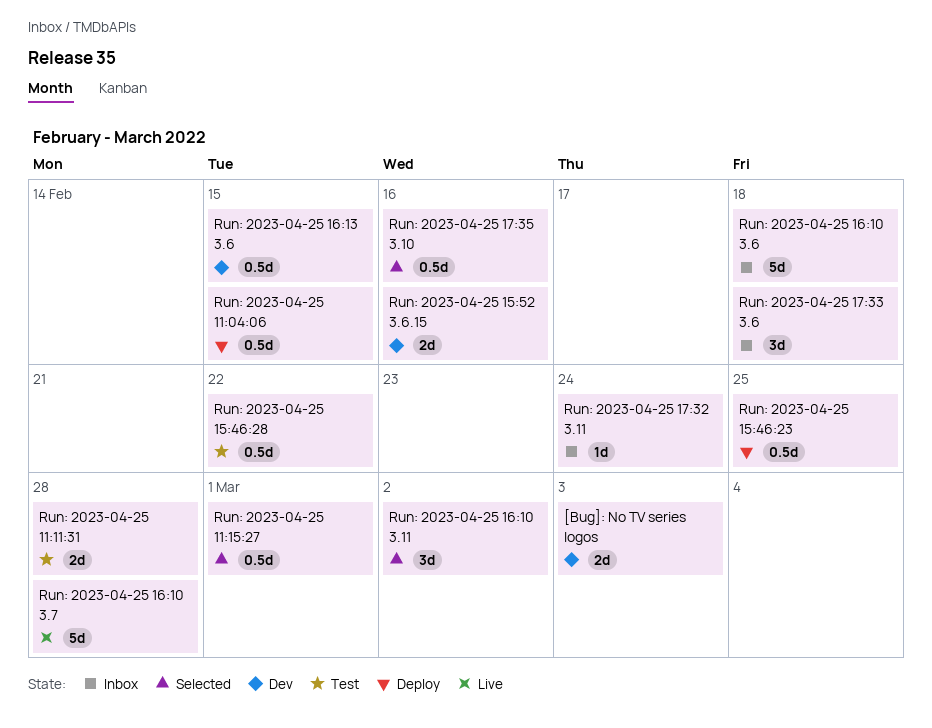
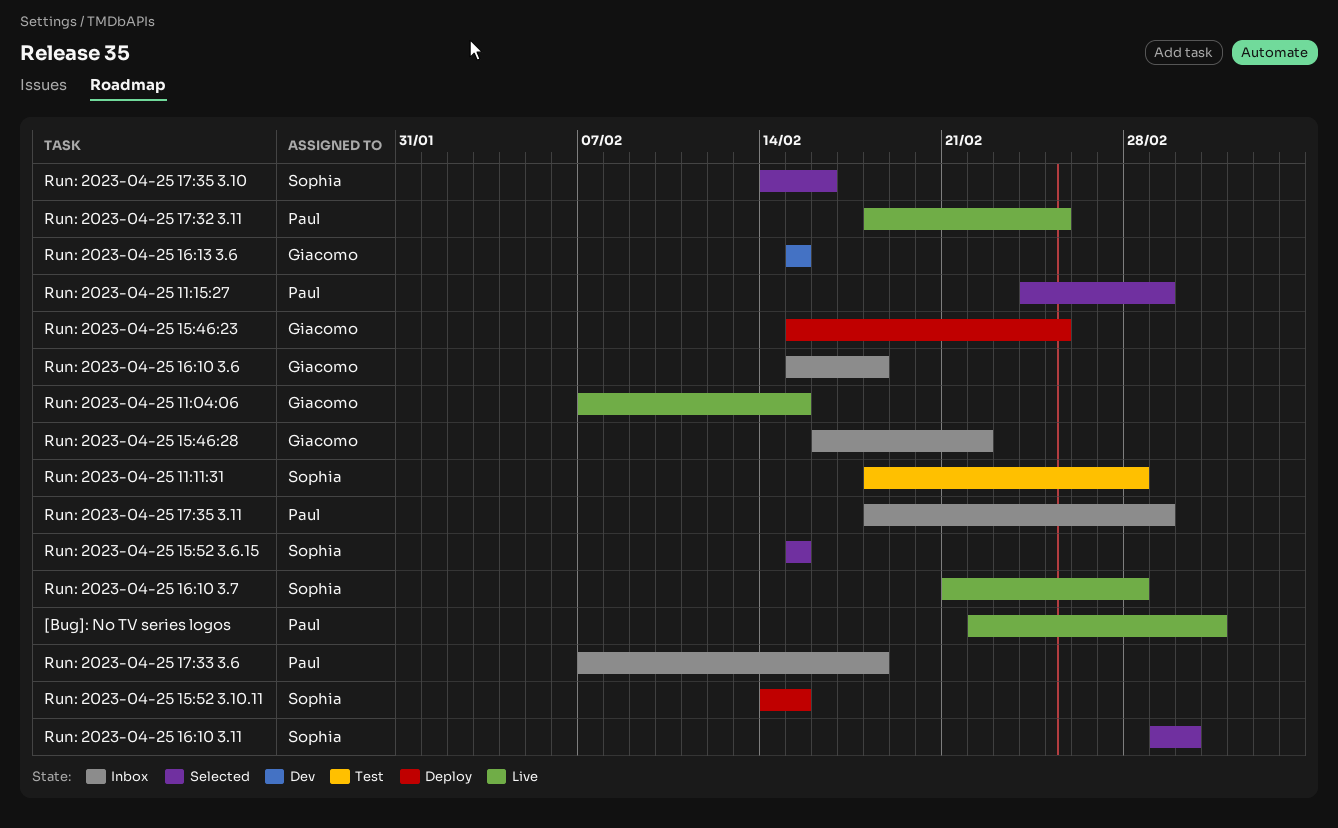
[Bug]: No TV series logos, status: Dev -> Live
Run: 2023-04-25 11:04:06, status: Deploy -> Live
Run: 2023-04-25 15:46:28, status: Test -> Inbox
Run: 2023-04-25 15:52 3.10.11: none -> present
Run: 2023-04-25 15:52 3.6.15, status: Dev -> Selected
Run: 2023-04-25 15:52 3.6.15, due: Feb 16 -> Feb 15
Run: 2023-04-25 17:32 3.11, status: Inbox -> Live
Run: 2023-04-25 17:32 3.11, due: Feb 24 -> Feb 25
Run: 2023-04-25 17:35 3.11: none -> present

